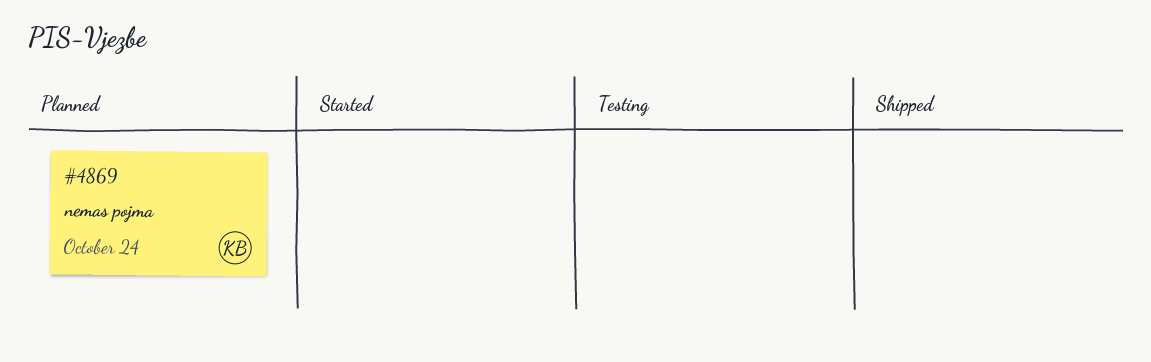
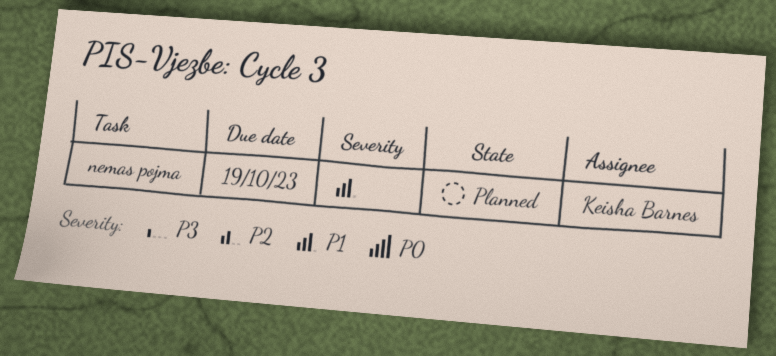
nemas pojma, due: Oct 24 -> Oct 19

